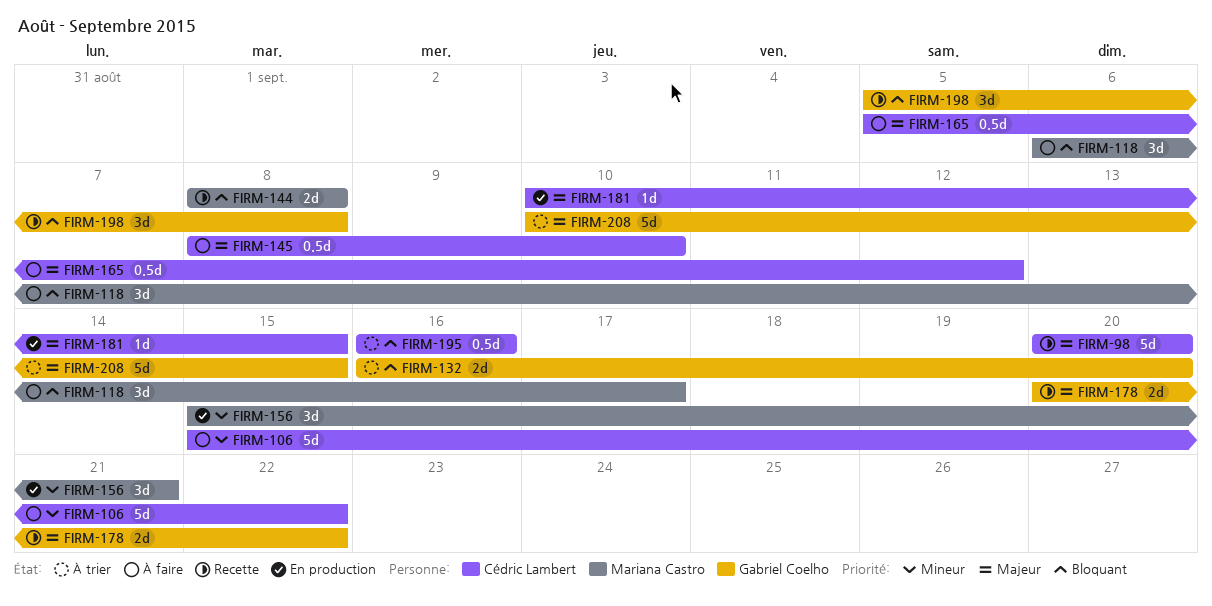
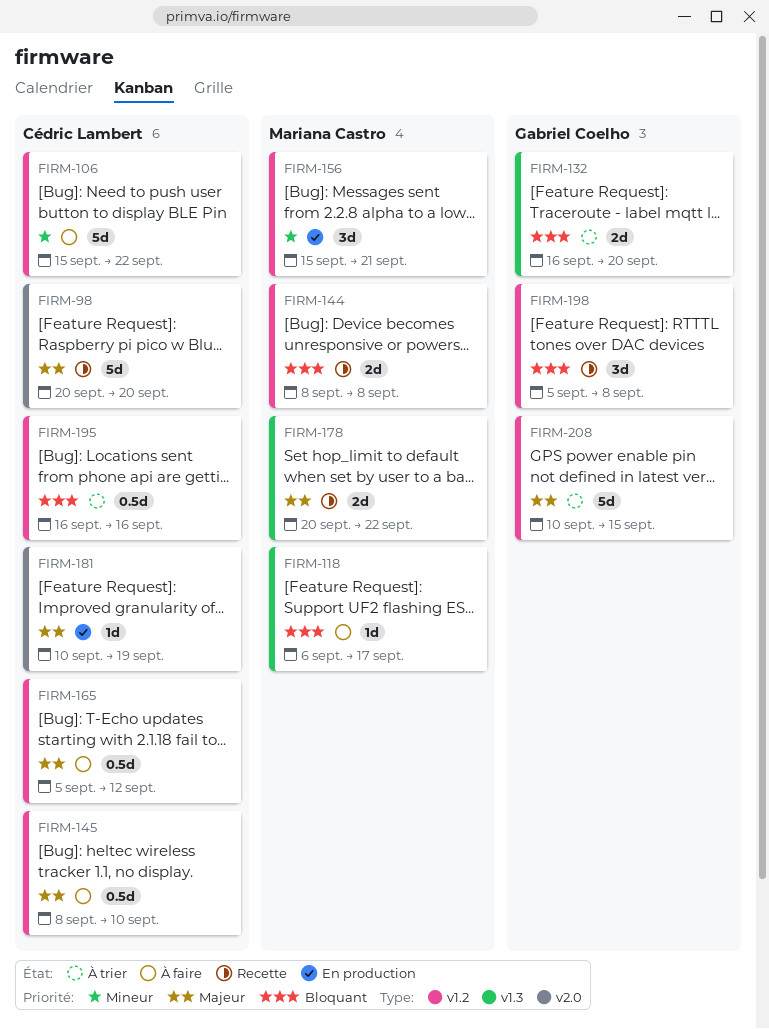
FIRM-118, estimate: 3d -> 1d
FIRM-178, owner: Gabriel Coelho -> Mariana Castro
FIRM-181, due: Sep 15 -> Sep 19

